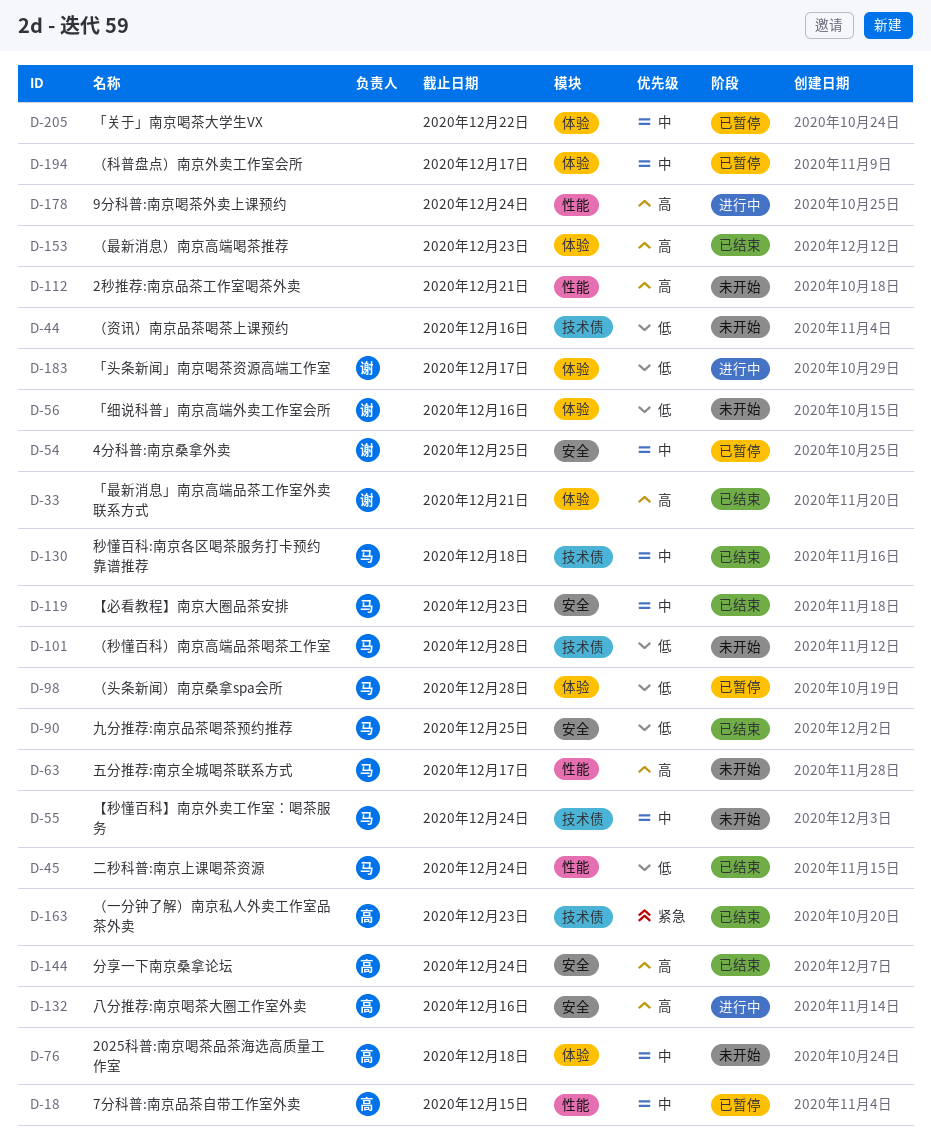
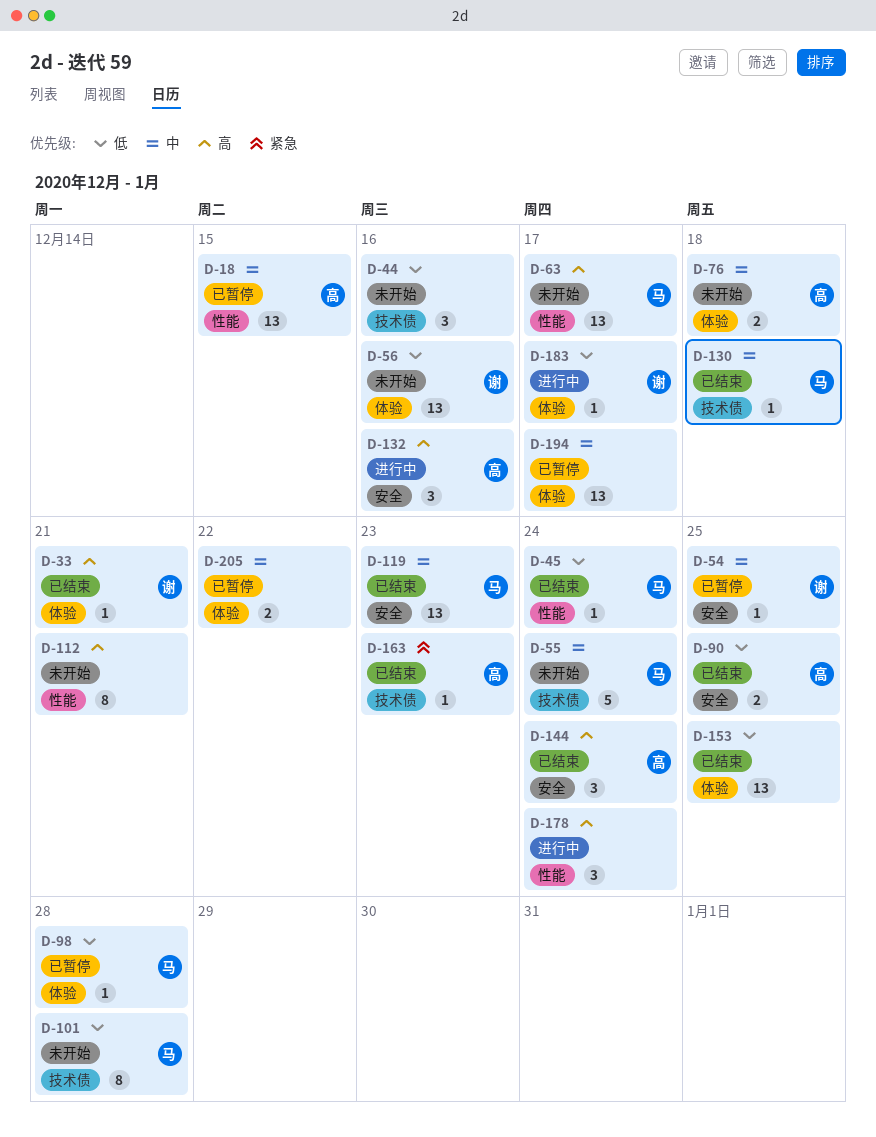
D-90, owner: 马 -> 高
D-153, priority: 高 -> 低
D-153, due: Dec 23 -> Dec 25

